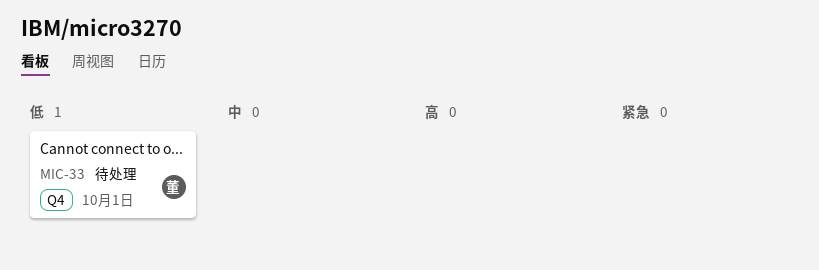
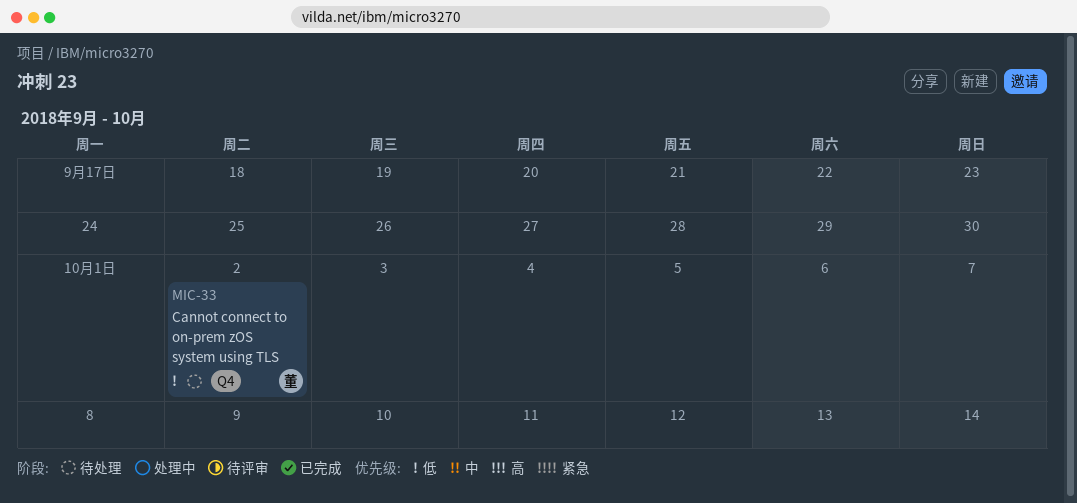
MIC-33, due: Oct 1 -> Oct 2

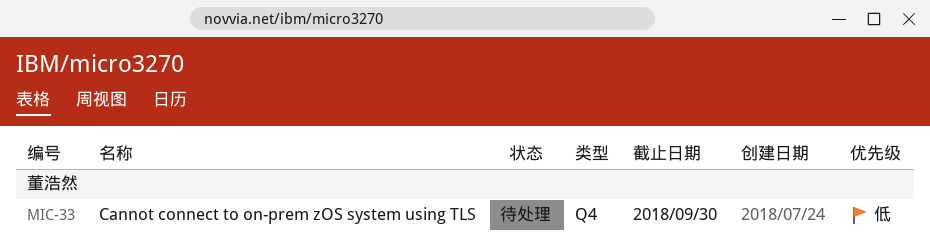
MIC-33, due: Oct 2 -> Sep 30

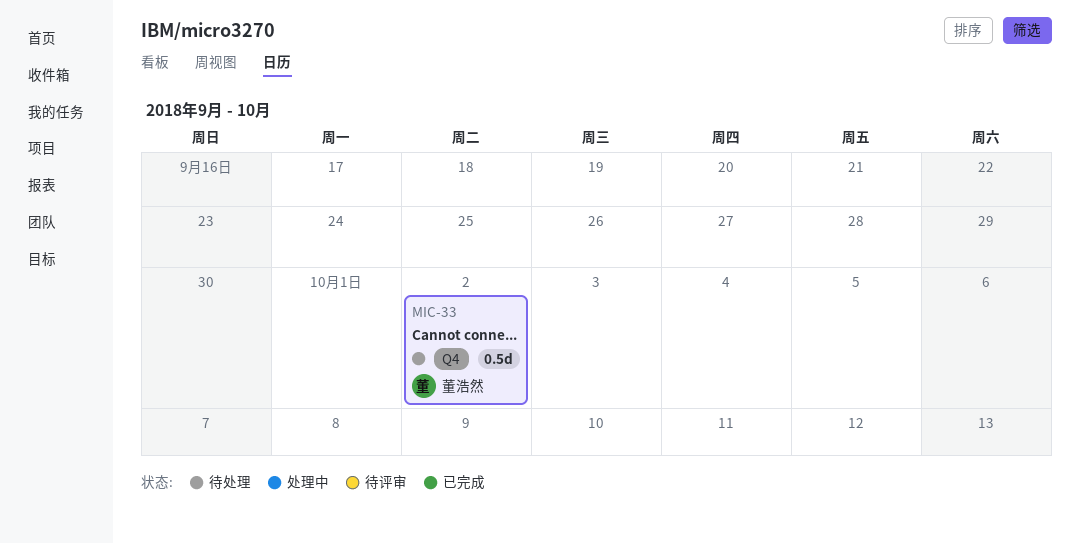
MIC-33, due: Sep 30 -> Oct 2

